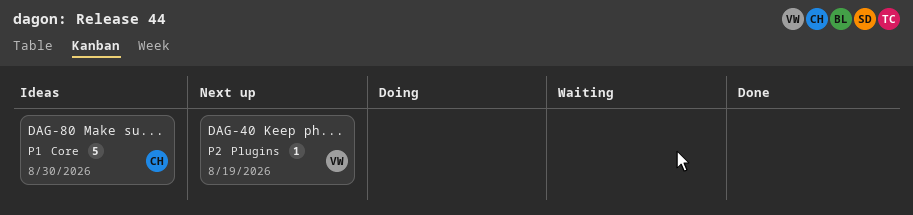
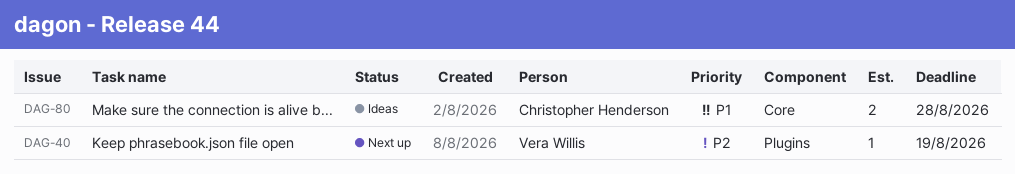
DAG-80, estimate: 5 -> 2
DAG-80, due: Aug 30 -> Aug 28

